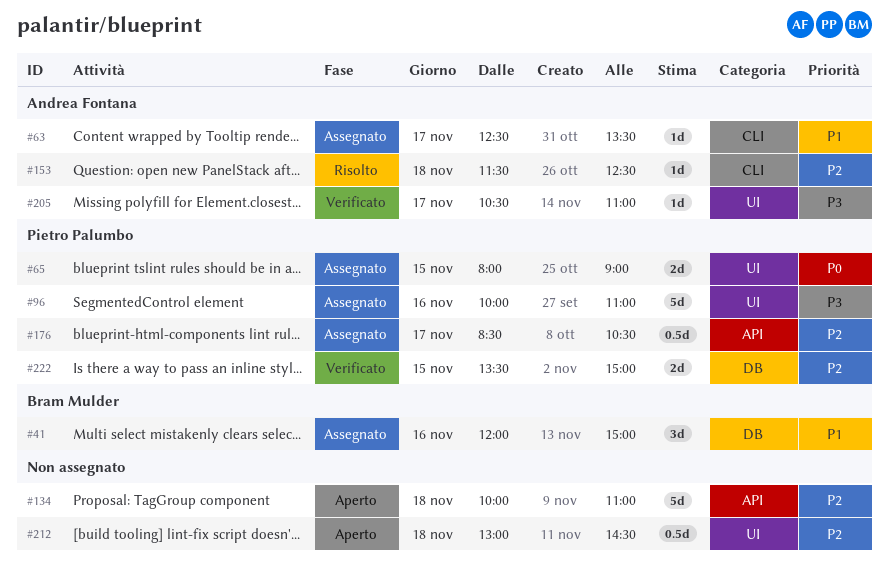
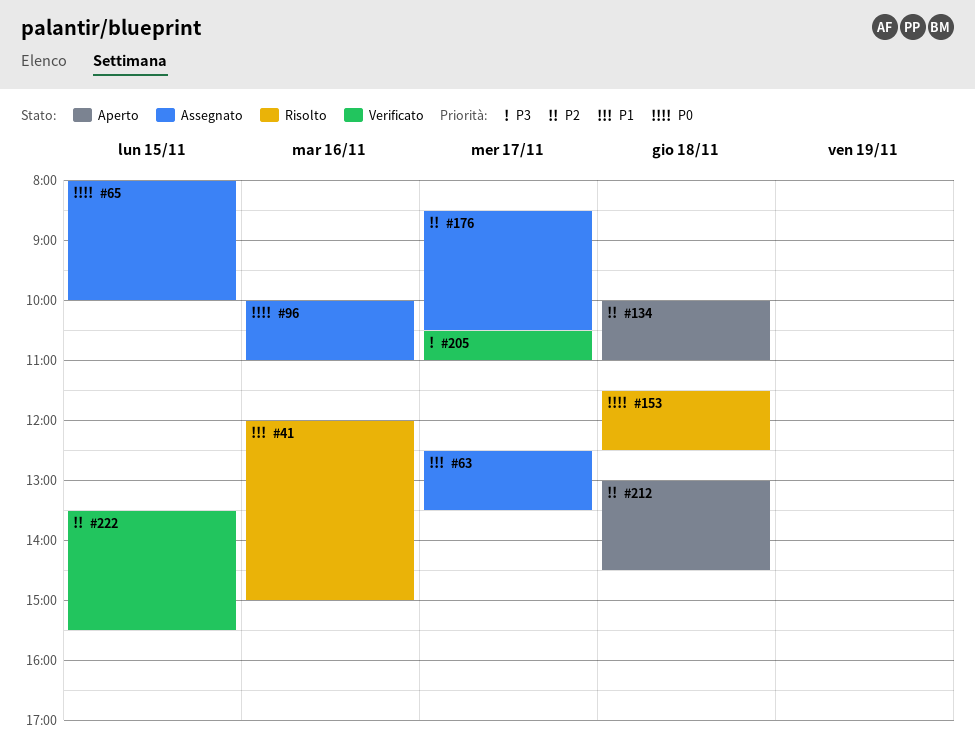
#41, status: Assegnato -> Risolto
#65, ends: 09:00 -> 10:00
#96, priority: P3 -> P0
#153, priority: P2 -> P0
#222, ends: 15:00 -> 15:30

